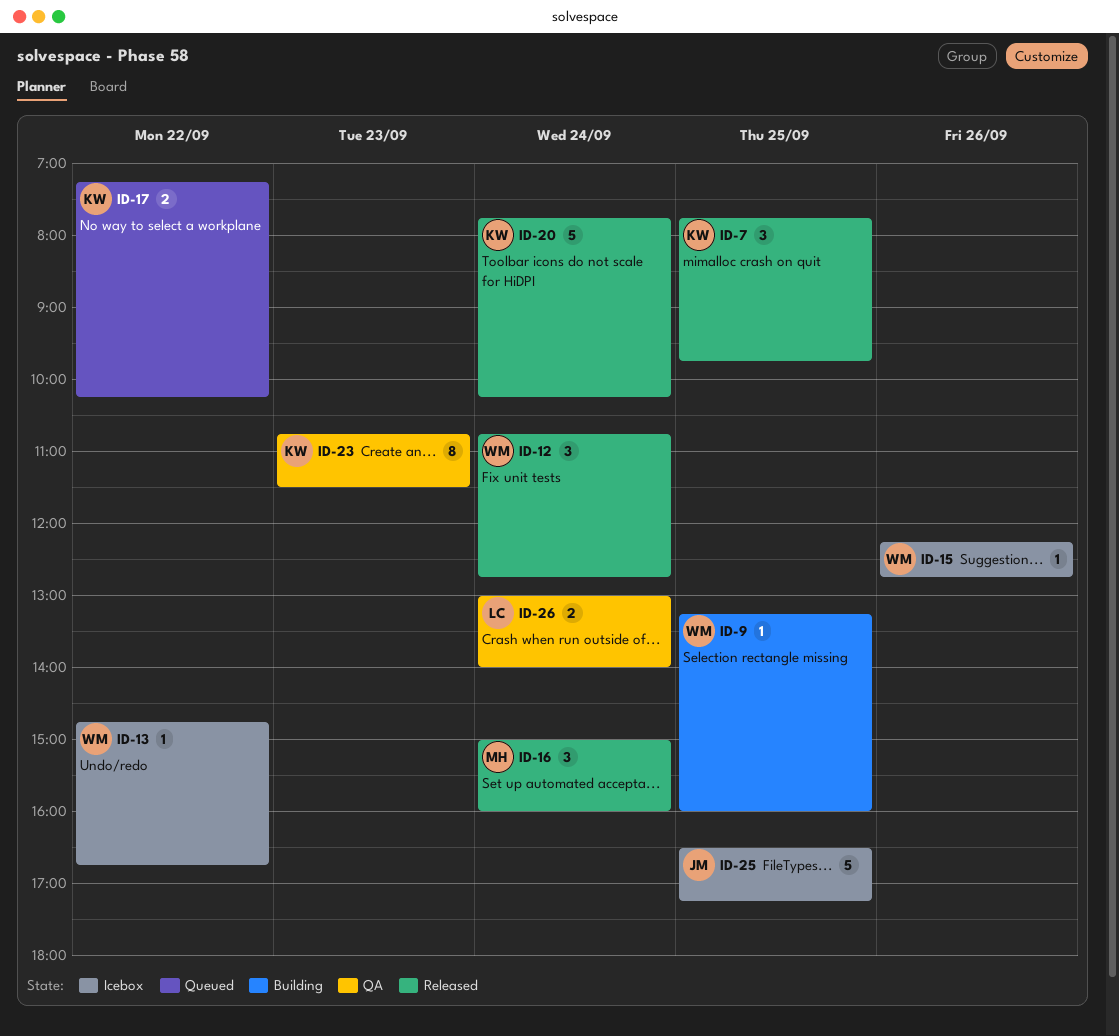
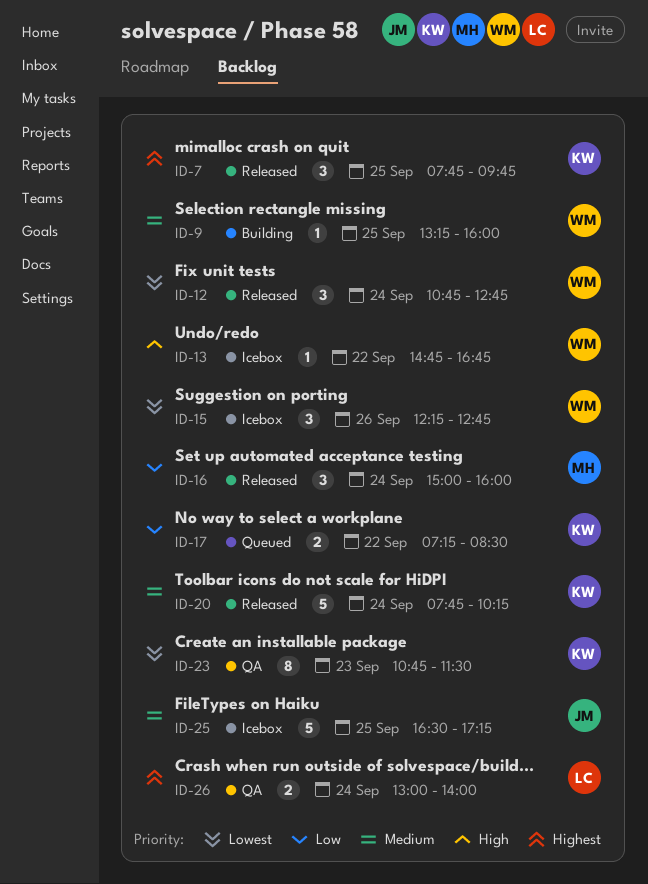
ID-15, estimate: 1 -> 3
ID-17, ends: 10:15 -> 08:30

